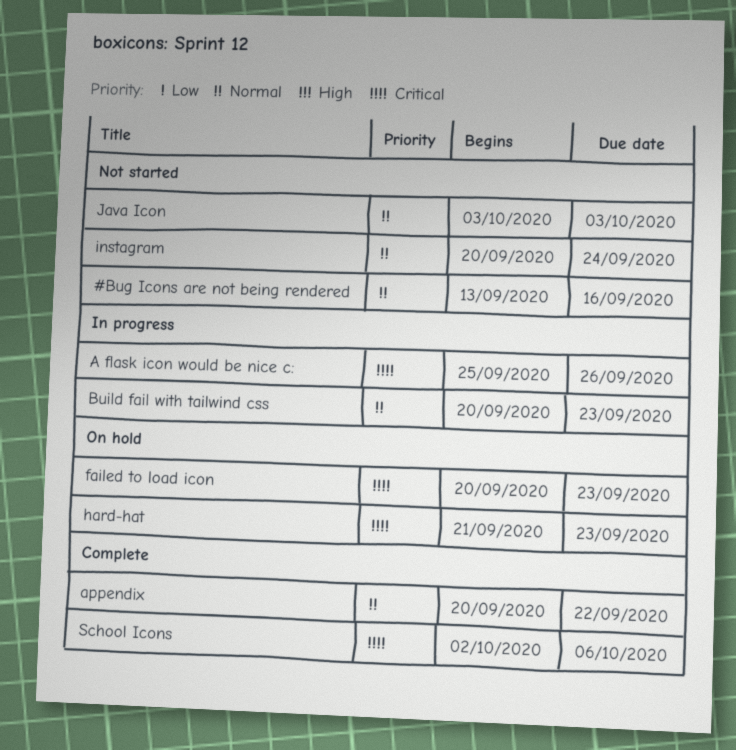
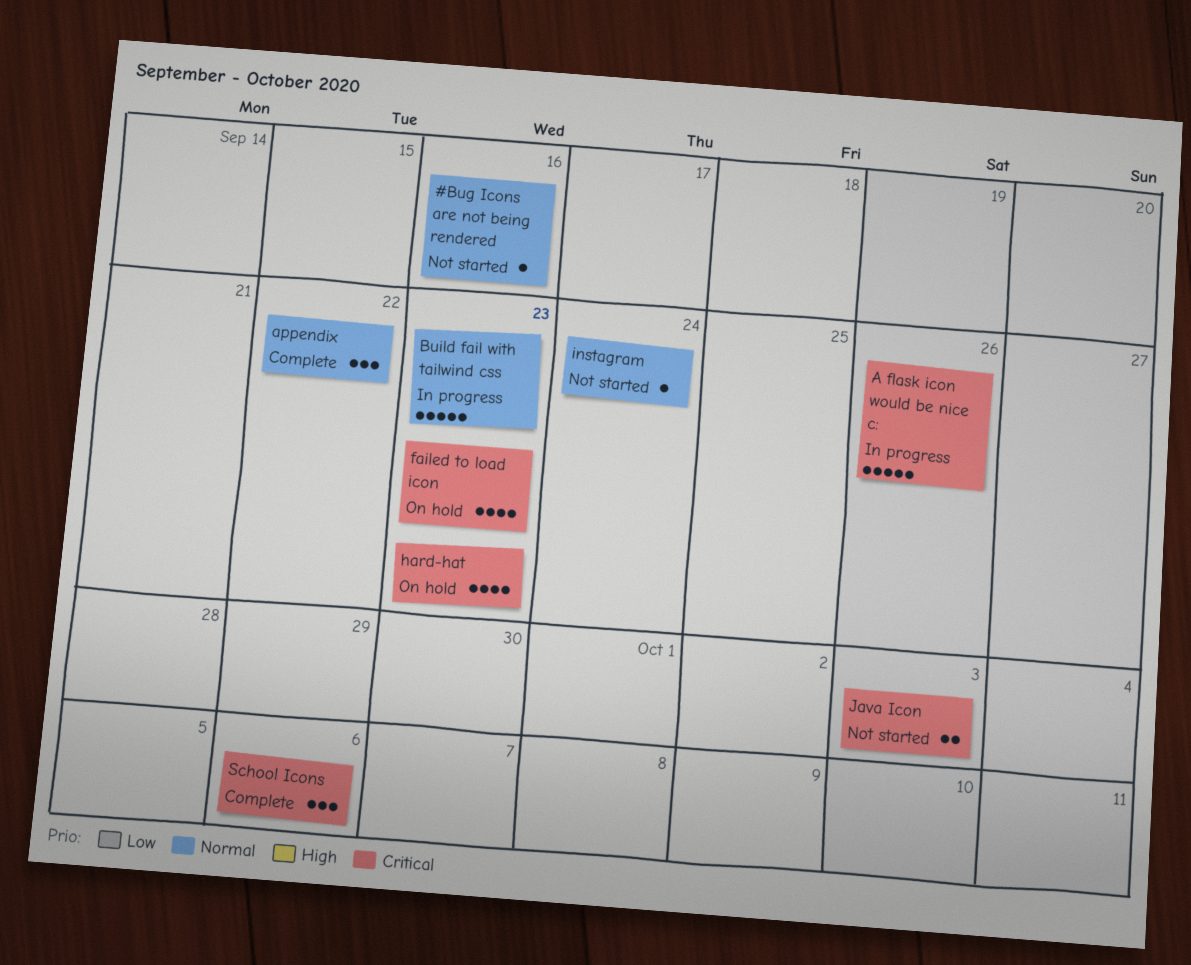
Java Icon, priority: Normal -> Critical

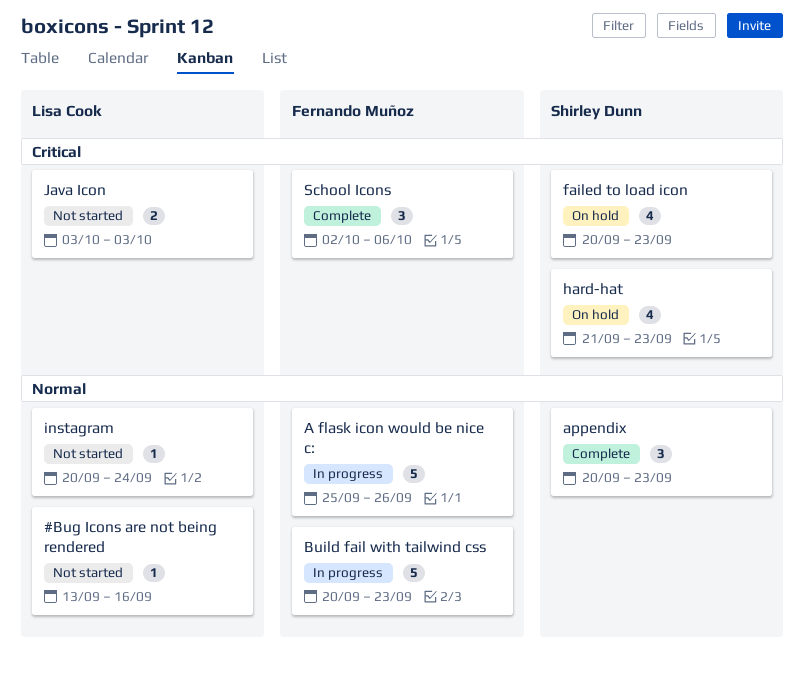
A flask icon would be nice c:, priority: Critical -> Normal
appendix, due: Sep 22 -> Sep 23

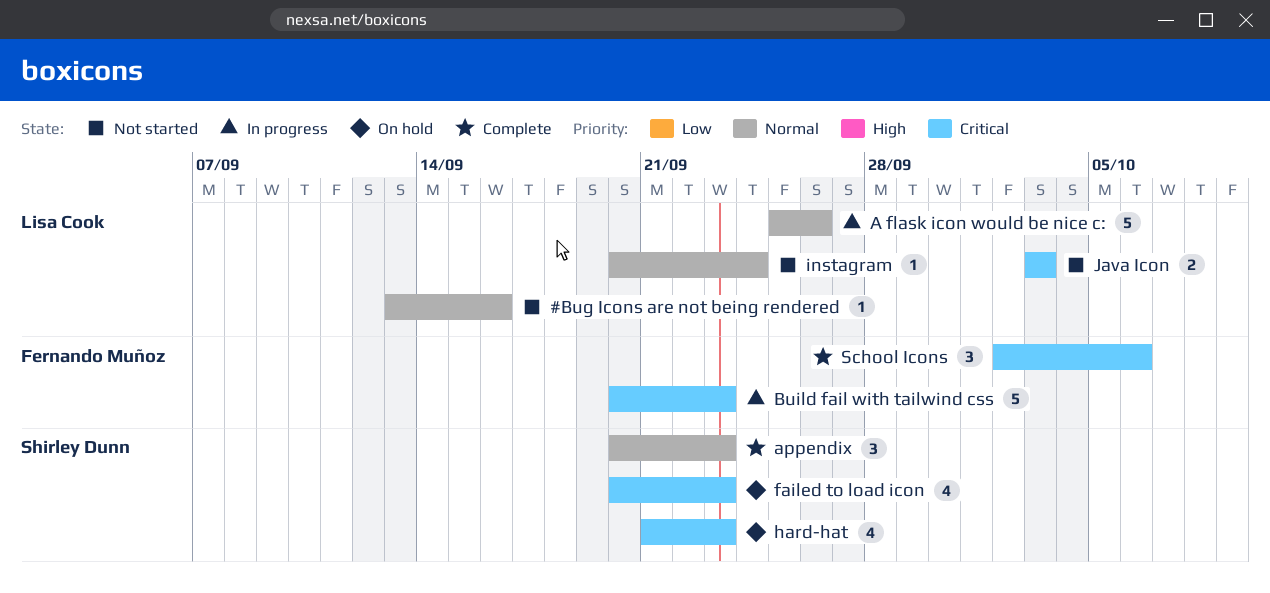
A flask icon would be nice c:, owner: Fernando Muñoz -> Lisa Cook
Build fail with tailwind css, priority: Normal -> Critical

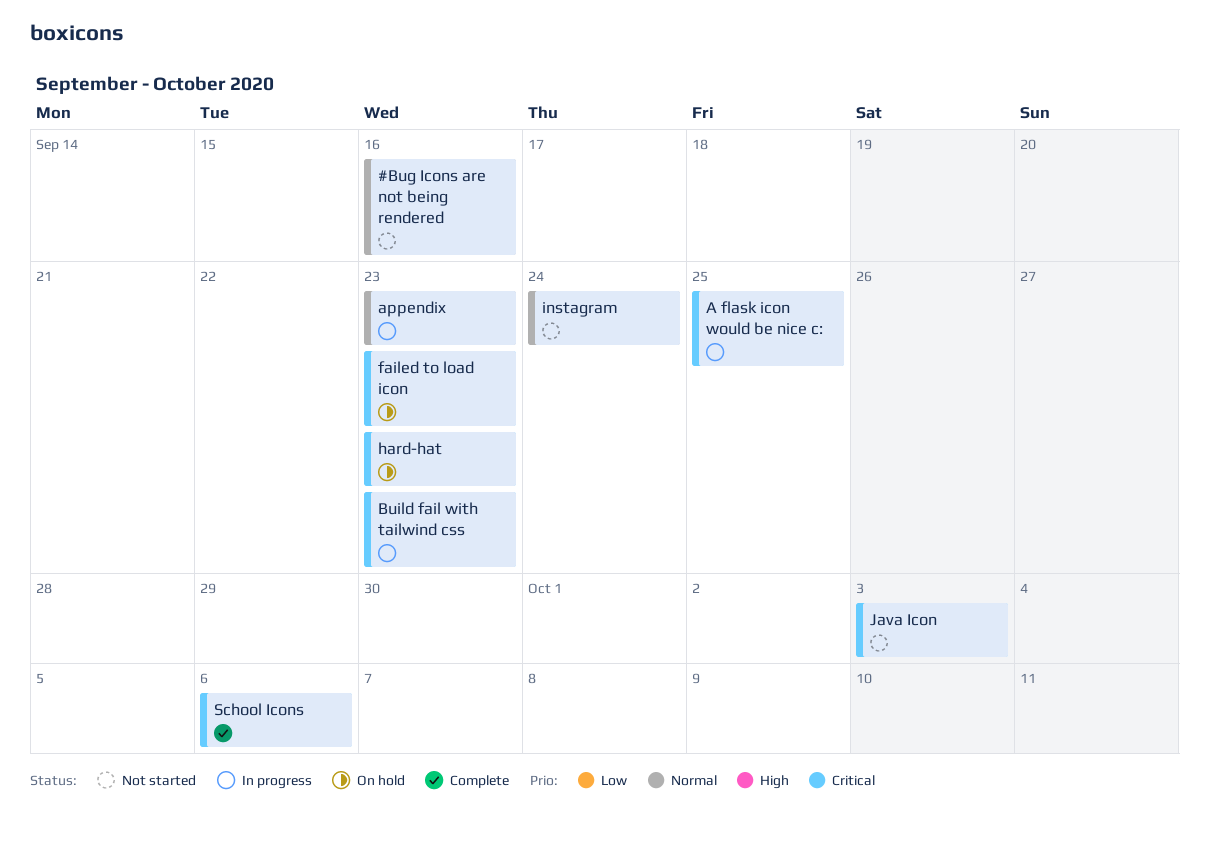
A flask icon would be nice c:, priority: Normal -> Critical
A flask icon would be nice c:, due: Sep 26 -> Sep 25
appendix, status: Complete -> In progress

